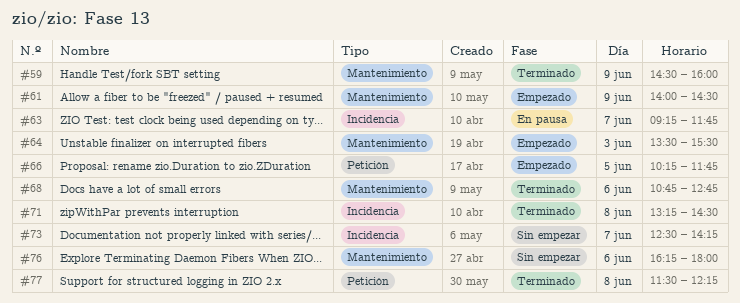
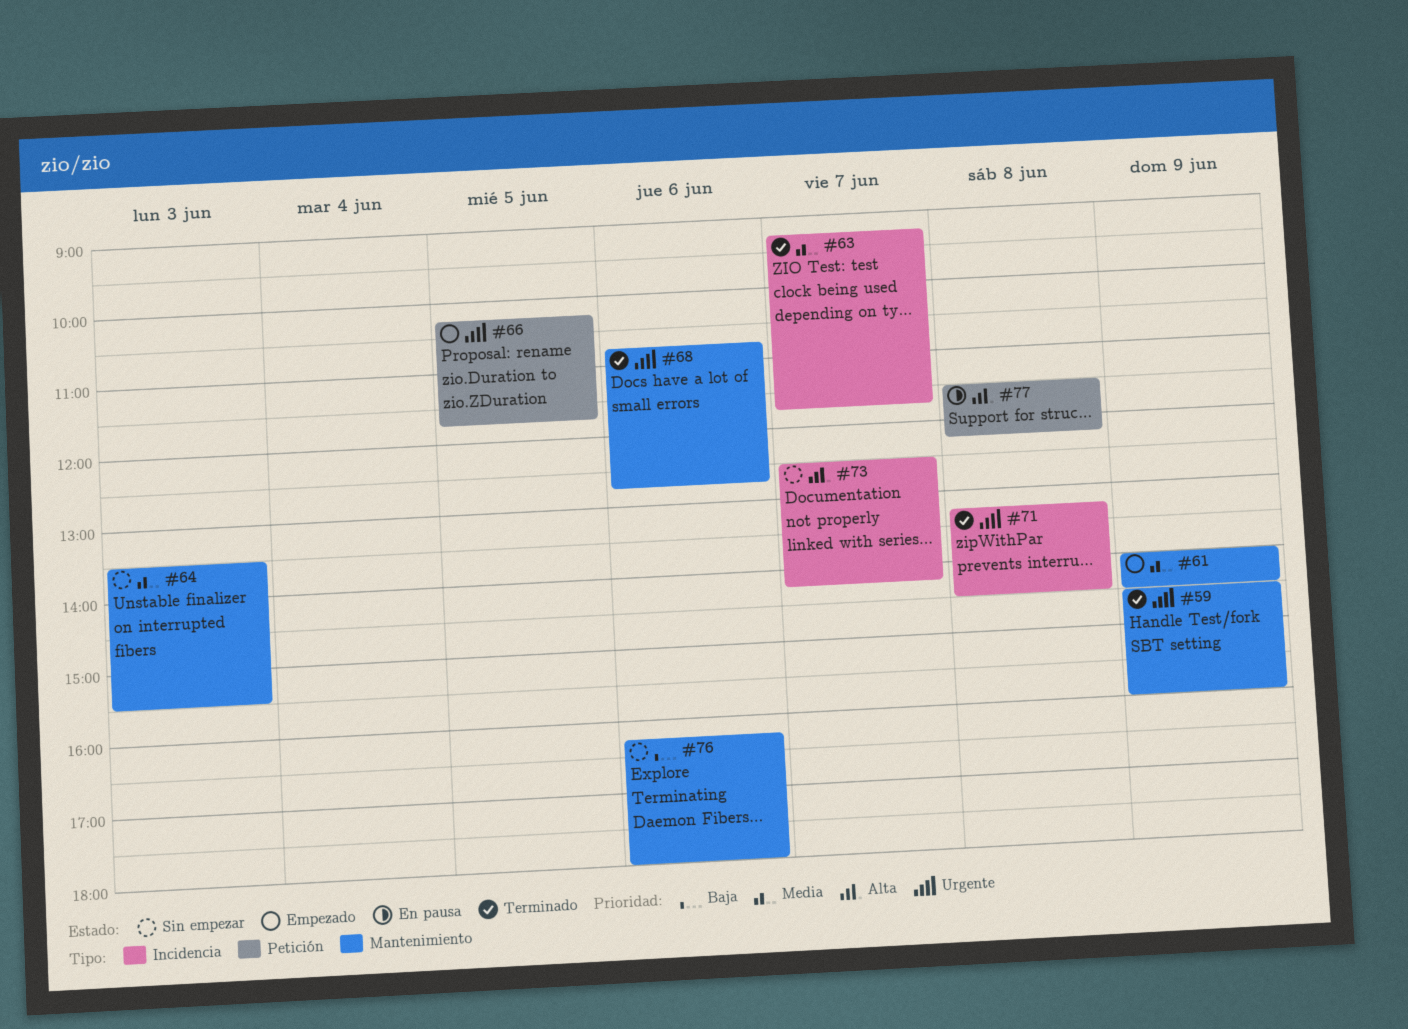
#63, status: En pausa -> Terminado
#64, status: Empezado -> Sin empezar
#77, status: Terminado -> En pausa

